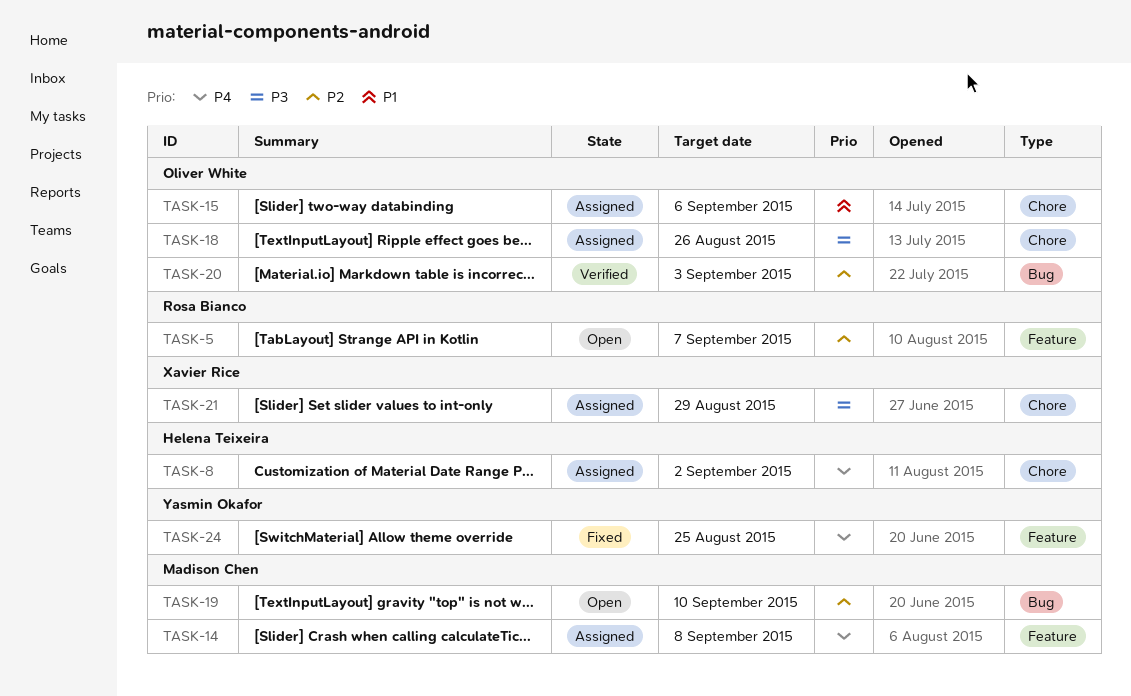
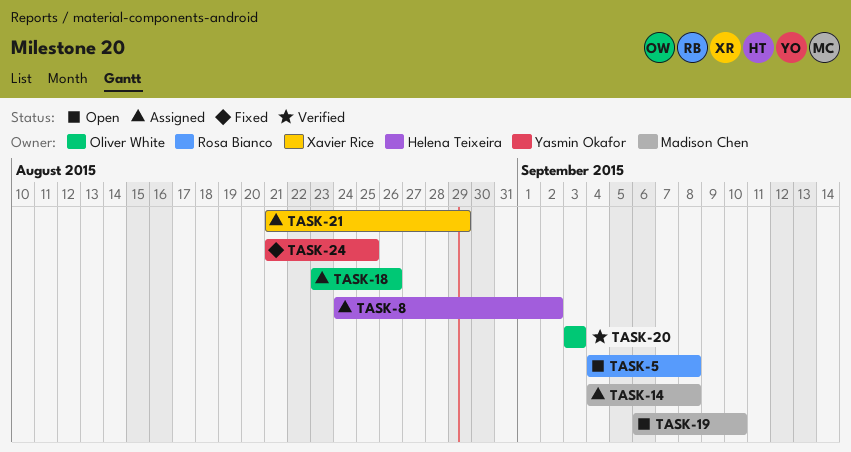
TASK-5, due: Sep 7 -> Sep 8
TASK-15: present -> none

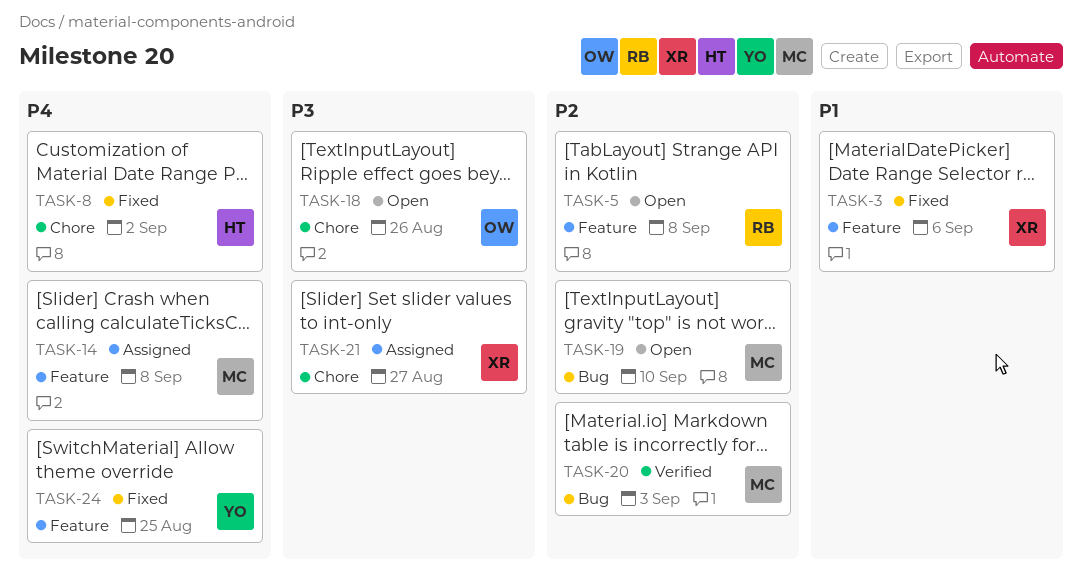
TASK-3: none -> present
TASK-8, status: Assigned -> Fixed
TASK-18, status: Assigned -> Open
TASK-20, owner: Oliver White -> Madison Chen
TASK-21, due: Aug 29 -> Aug 27

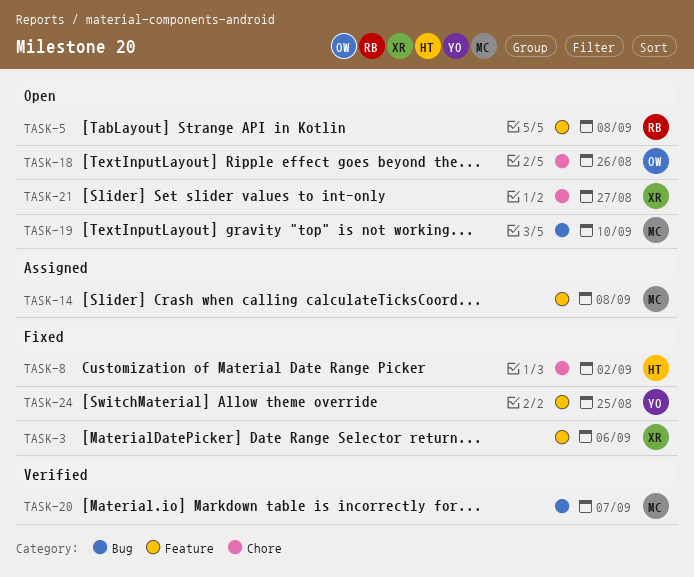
TASK-20, due: Sep 3 -> Sep 7
TASK-21, status: Assigned -> Open

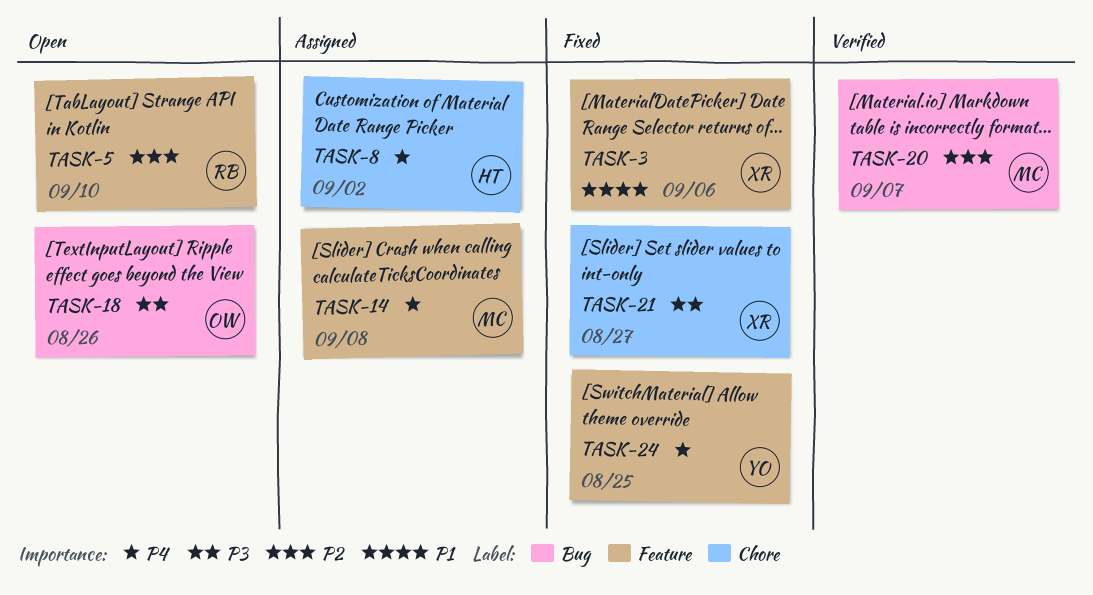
TASK-5, due: Sep 8 -> Sep 10
TASK-8, status: Fixed -> Assigned
TASK-18, label: Chore -> Bug
TASK-19: present -> none
TASK-21, status: Open -> Fixed

